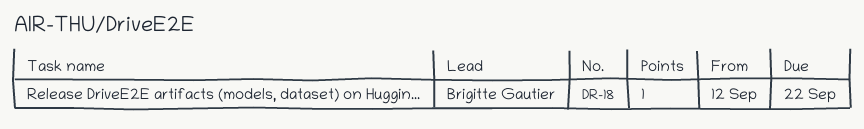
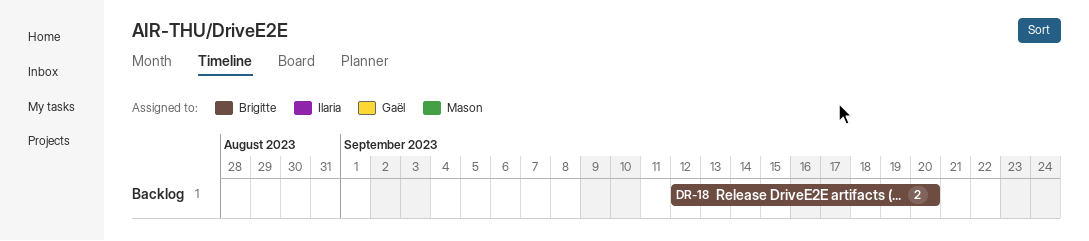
DR-18, estimate: 1 -> 2
DR-18, due: Sep 22 -> Sep 20

